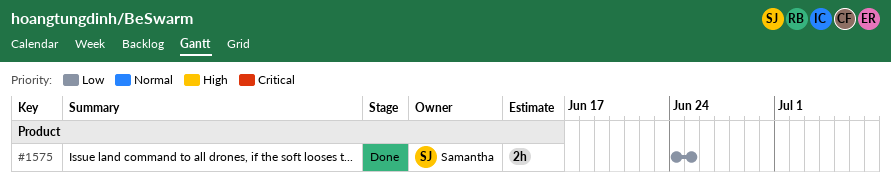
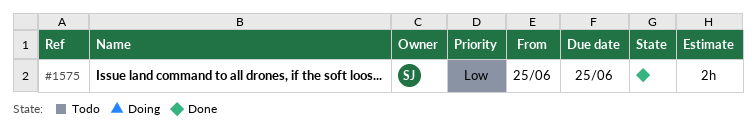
#1575, start: Jun 24 -> Jun 25

